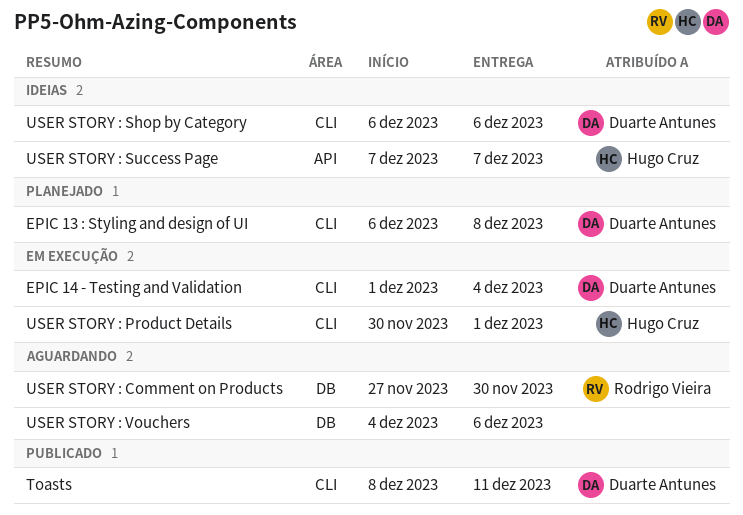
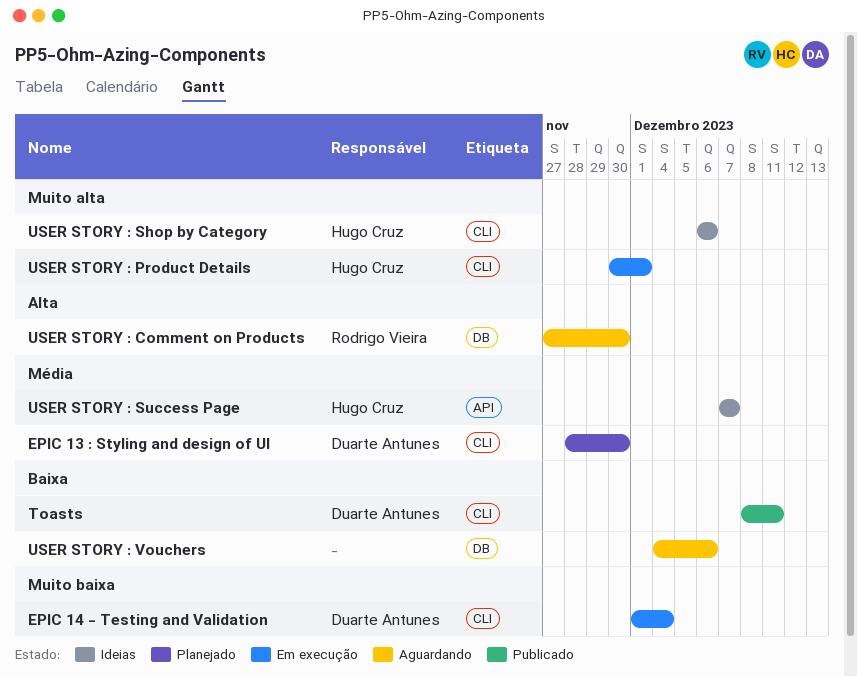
EPIC 13 : Styling and design of UI, start: Dec 6 -> Nov 28
EPIC 13 : Styling and design of UI, due: Dec 8 -> Nov 30
USER STORY : Shop by Category, owner: Duarte Antunes -> Hugo Cruz

